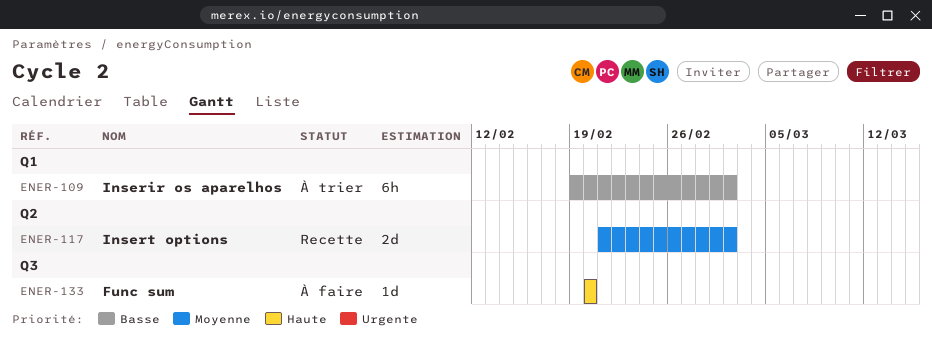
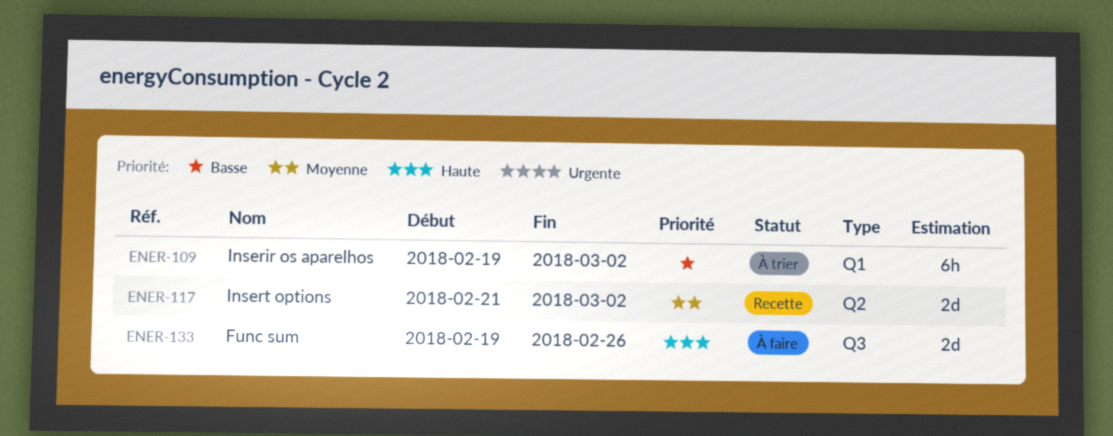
ENER-133, estimate: 1d -> 2d
ENER-133, start: Feb 20 -> Feb 19
ENER-133, due: Feb 20 -> Feb 26

